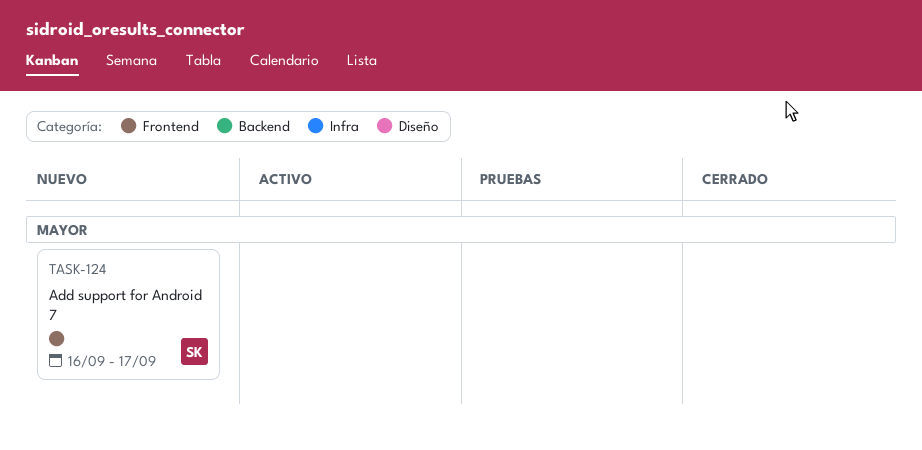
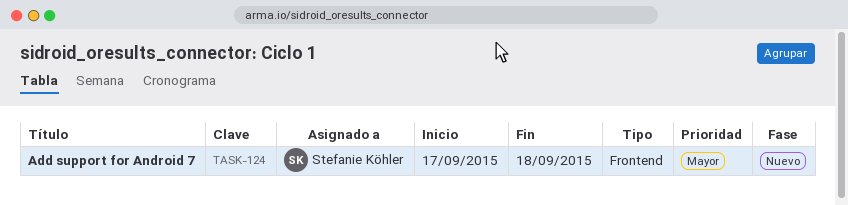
TASK-124, start: Sep 16 -> Sep 17
TASK-124, due: Sep 17 -> Sep 18

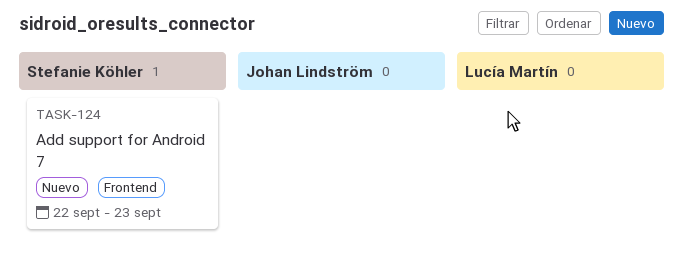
TASK-124, start: Sep 17 -> Sep 22
TASK-124, due: Sep 18 -> Sep 23

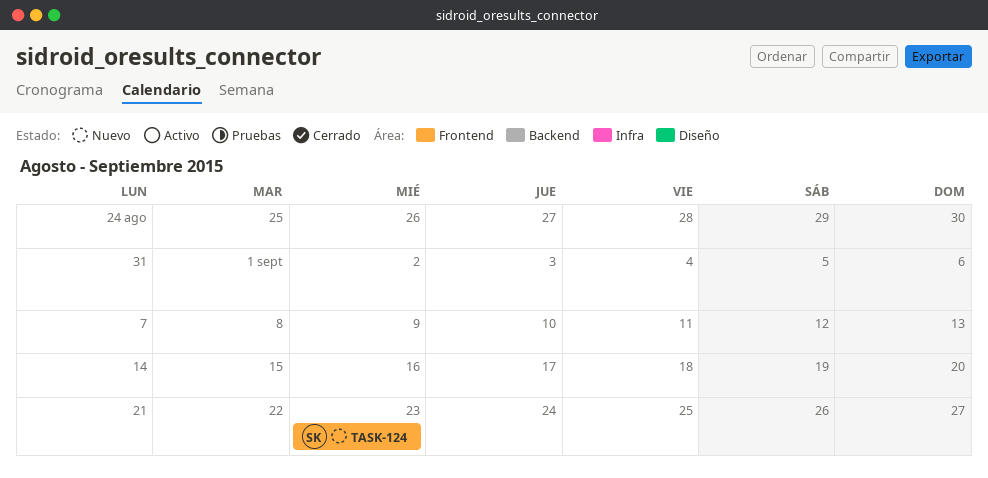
TASK-124, start: Sep 22 -> Sep 23

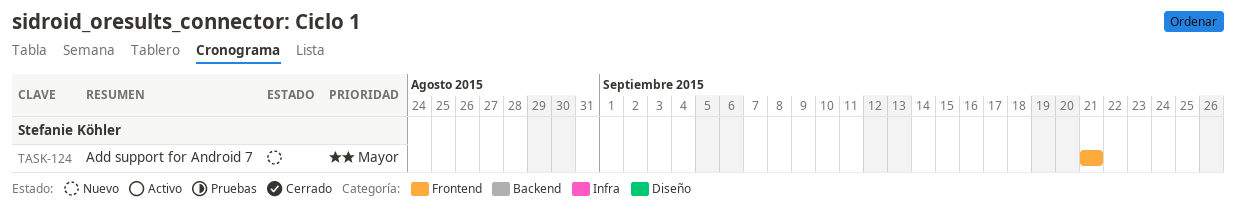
TASK-124, start: Sep 23 -> Sep 21
TASK-124, due: Sep 23 -> Sep 21

